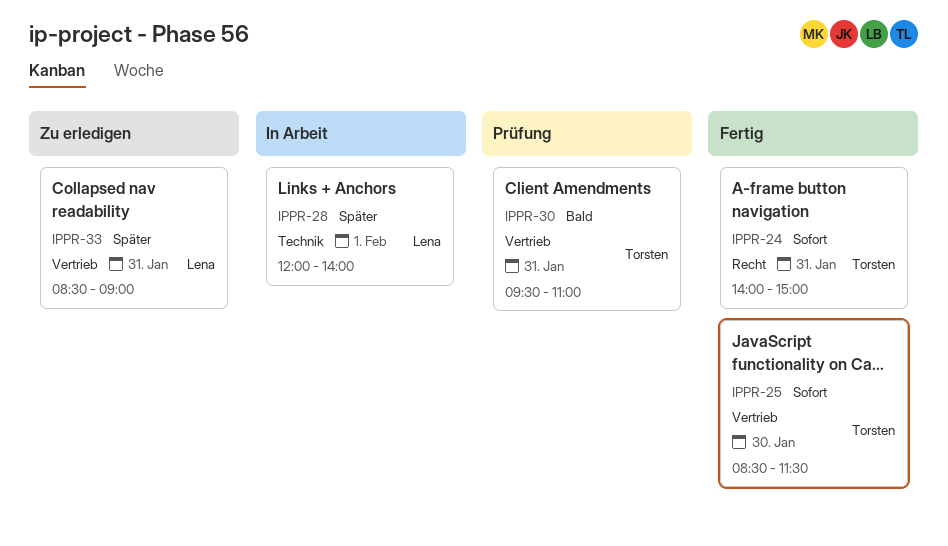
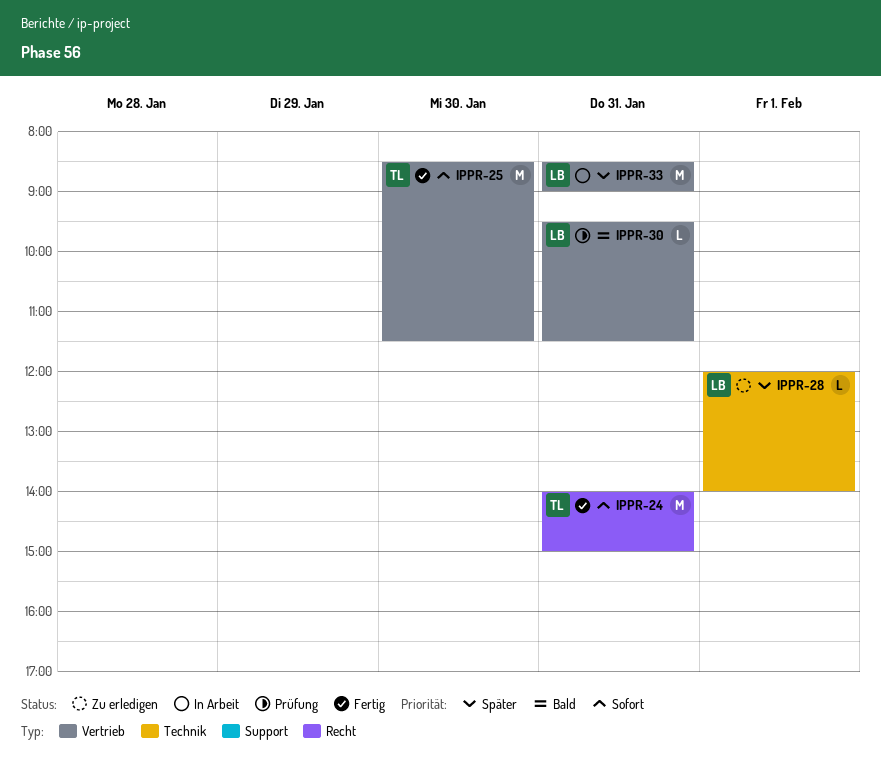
IPPR-28, status: In Arbeit -> Zu erledigen
IPPR-30, owner: Torsten -> Lena
IPPR-30, ends: 11:00 -> 11:30
IPPR-33, status: Zu erledigen -> In Arbeit

